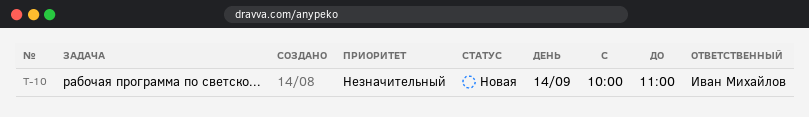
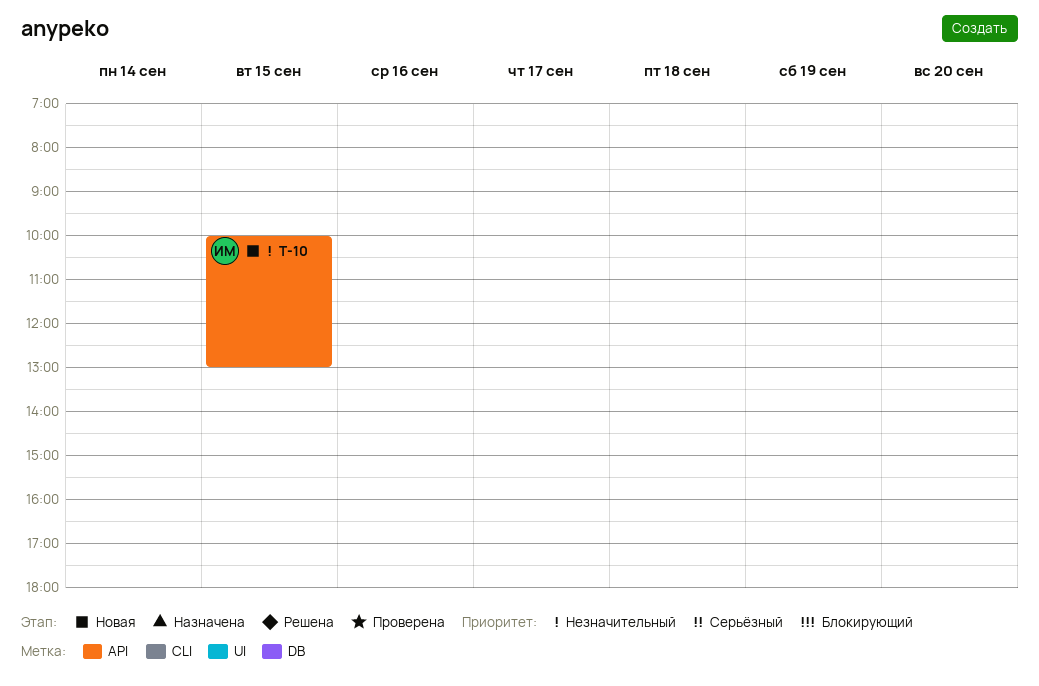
T-10, day: Sep 14 -> Sep 15
T-10, ends: 11:00 -> 13:00

